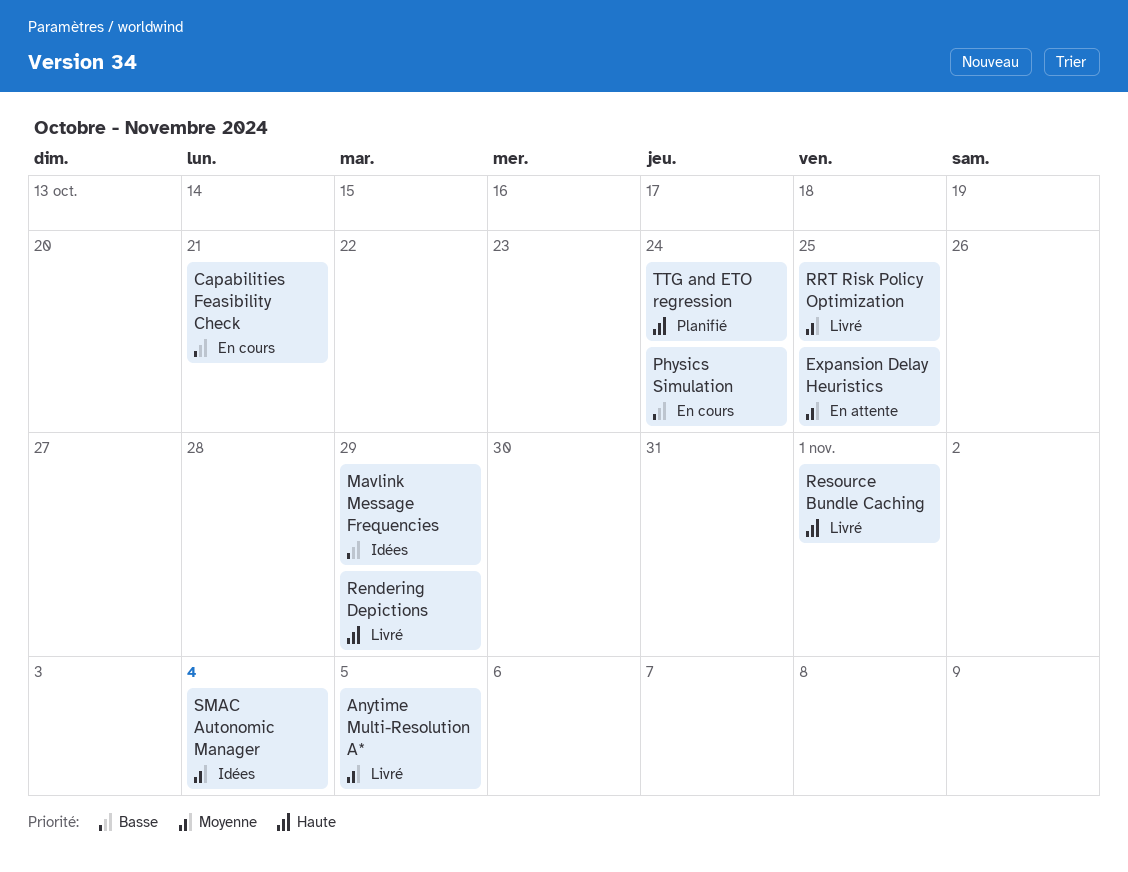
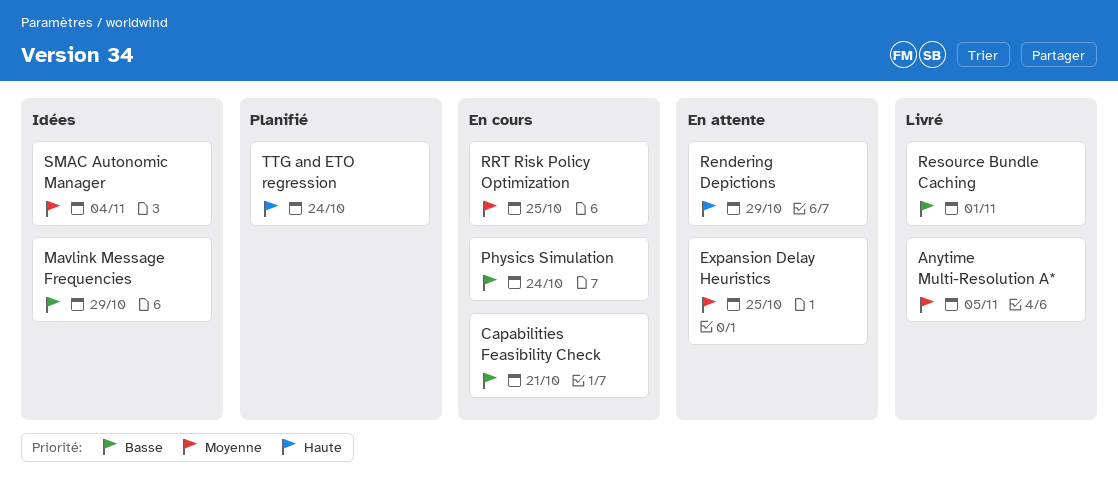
Rendering Depictions, status: Livré -> En attente
Resource Bundle Caching, priority: Haute -> Basse
RRT Risk Policy Optimization, status: Livré -> En cours

